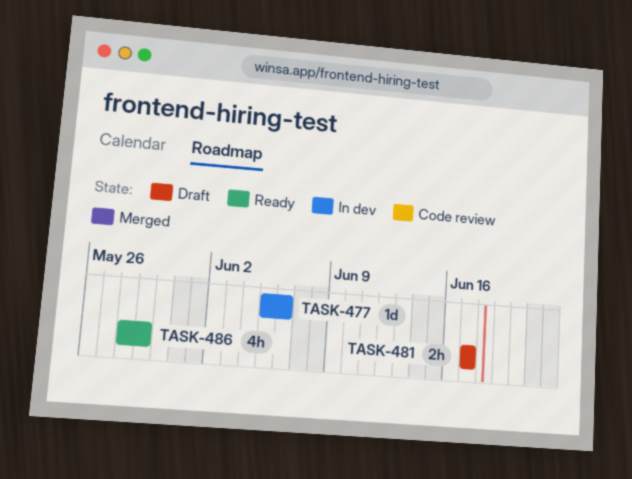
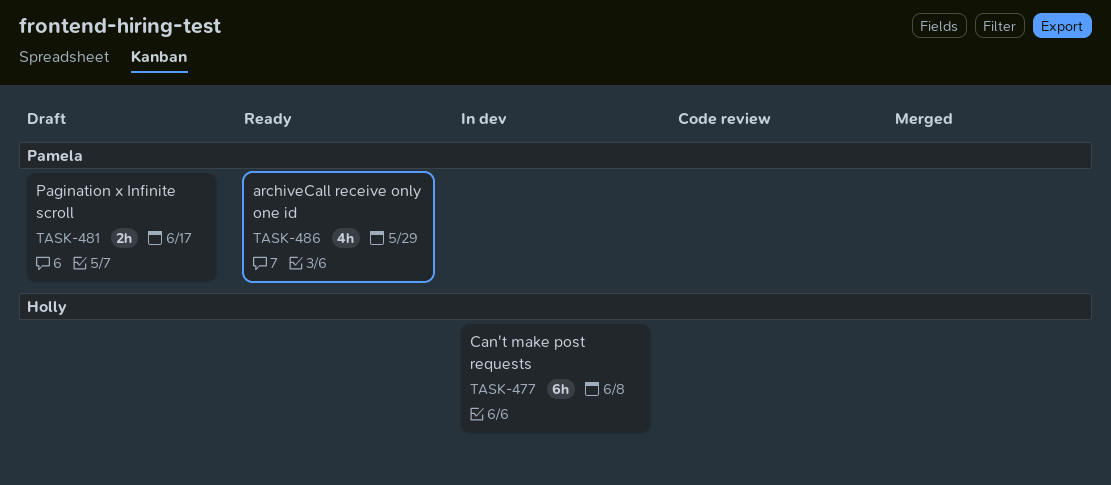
TASK-477, estimate: 1d -> 6h
TASK-477, due: Jun 6 -> Jun 8

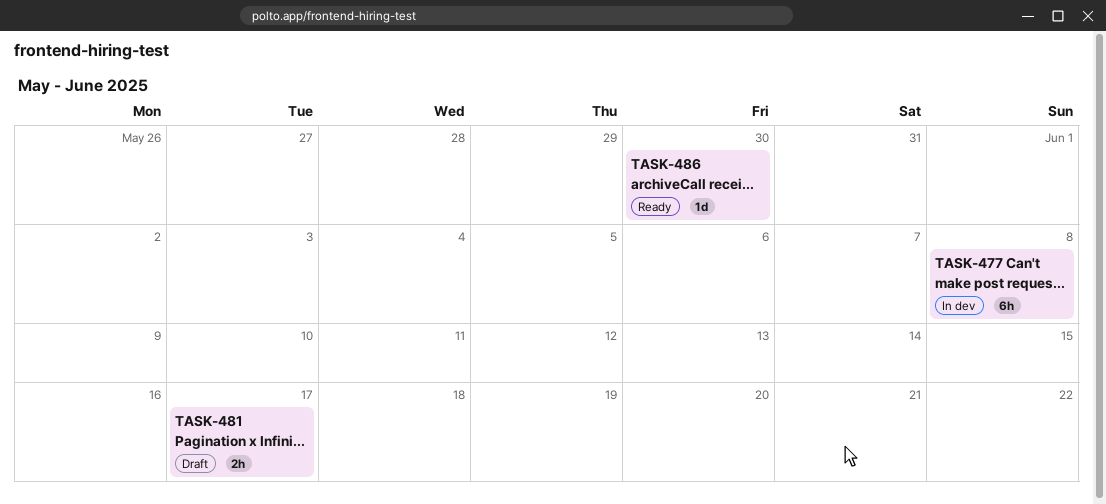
TASK-486, estimate: 4h -> 1d
TASK-486, due: May 29 -> May 30

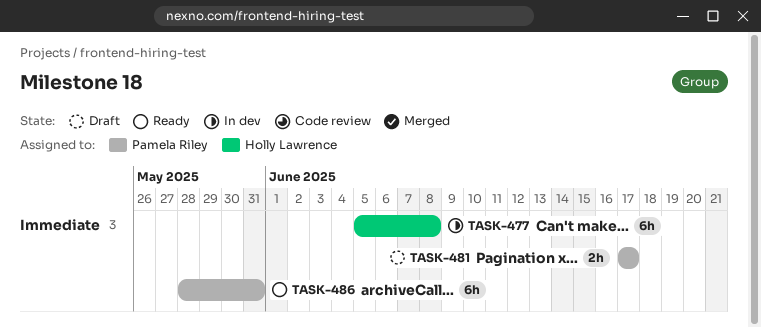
TASK-486, estimate: 1d -> 6h
TASK-486, due: May 30 -> May 31

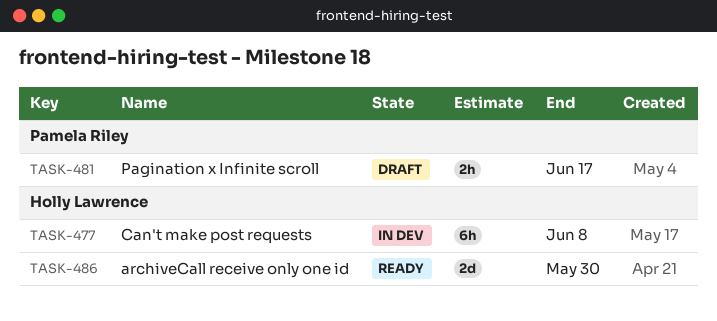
TASK-486, owner: Pamela Riley -> Holly Lawrence
TASK-486, estimate: 6h -> 2d
TASK-486, due: May 31 -> May 30

